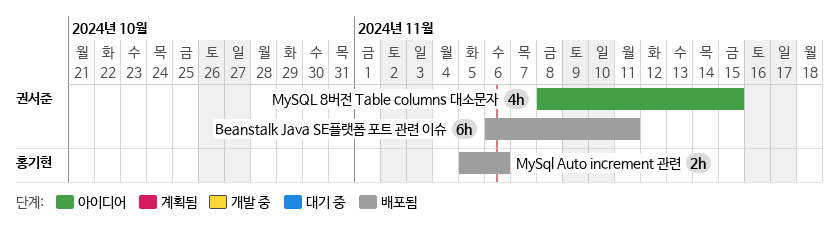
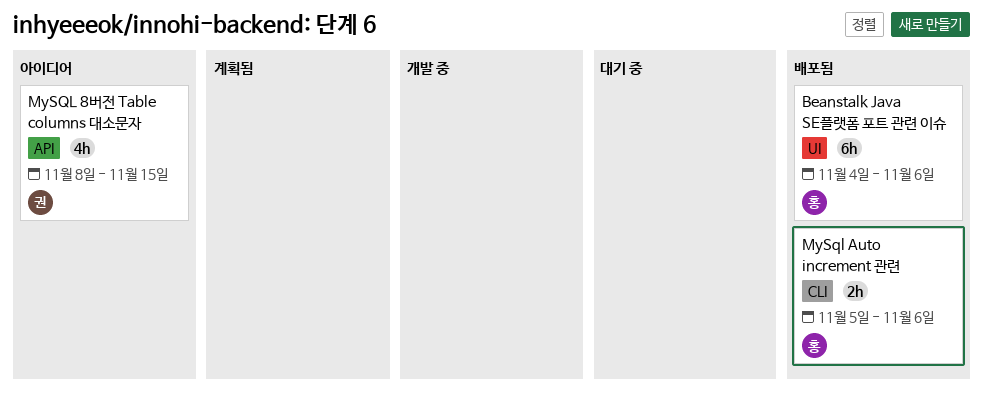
Beanstalk Java SE플랫폼 포트 관련 이슈, owner: 권서준 -> 홍기현
Beanstalk Java SE플랫폼 포트 관련 이슈, start: Nov 6 -> Nov 4
Beanstalk Java SE플랫폼 포트 관련 이슈, due: Nov 11 -> Nov 6

